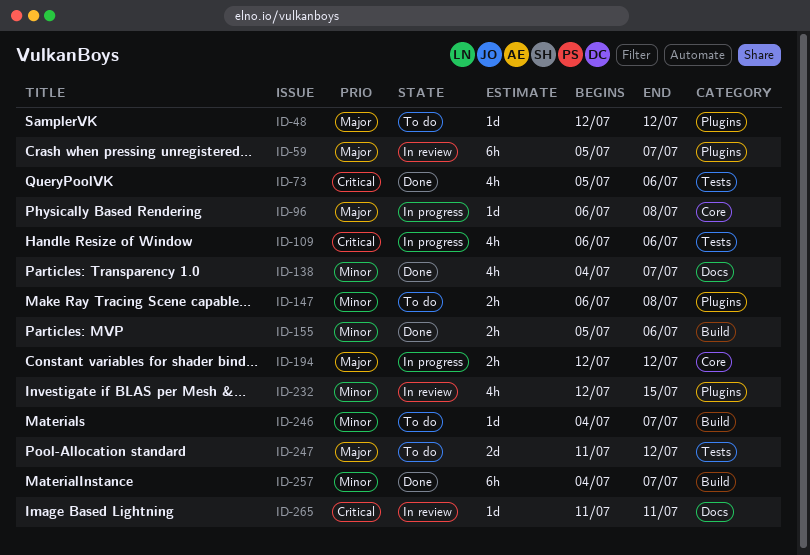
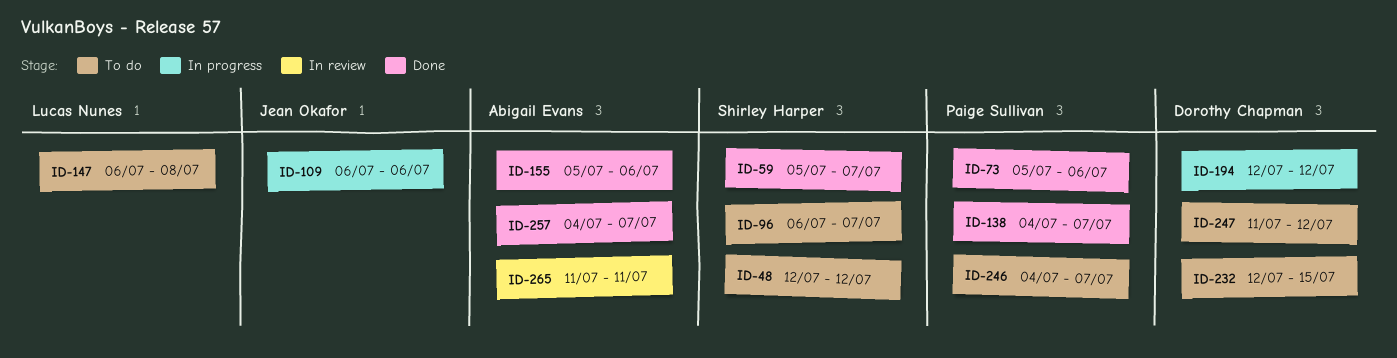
ID-59, status: In review -> Done
ID-96, status: In progress -> To do
ID-96, due: Jul 8 -> Jul 7
ID-232, status: In review -> To do

